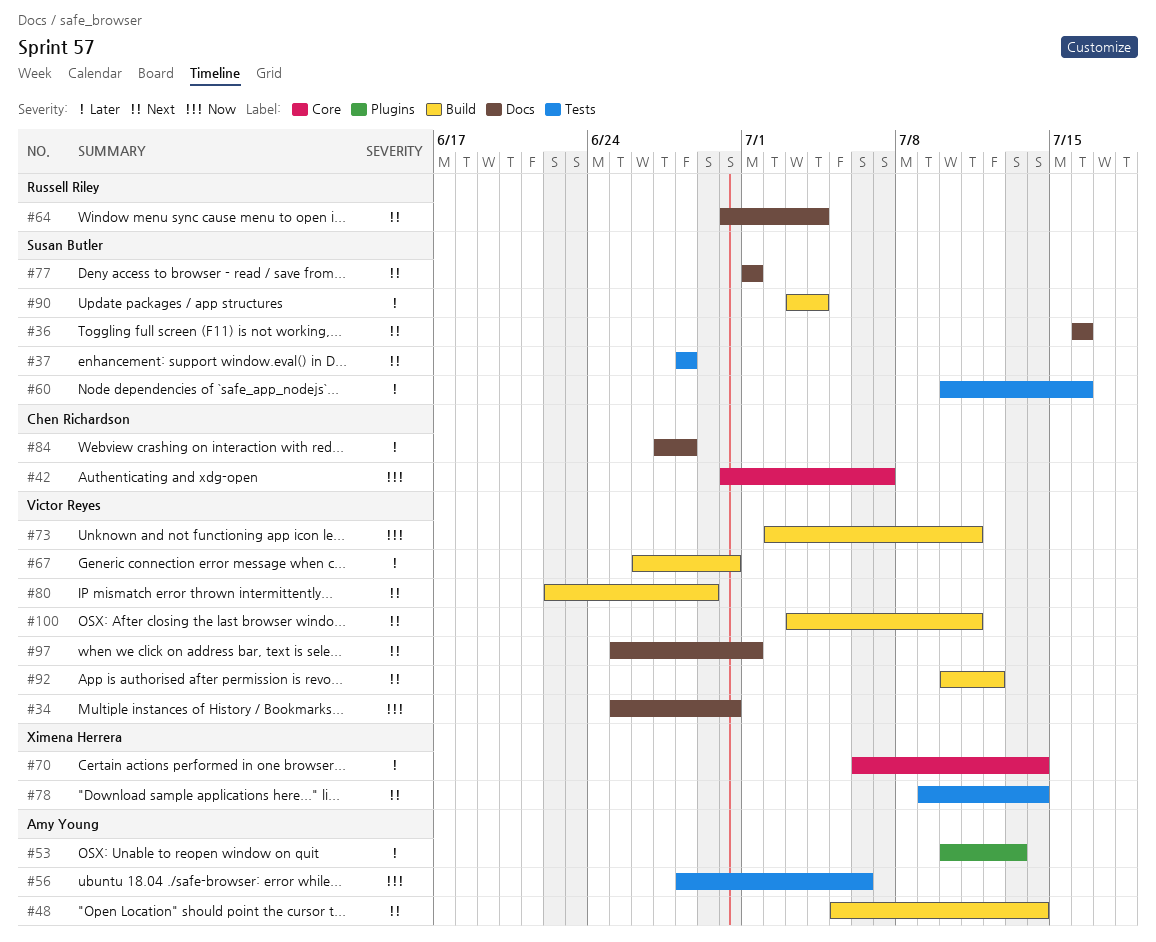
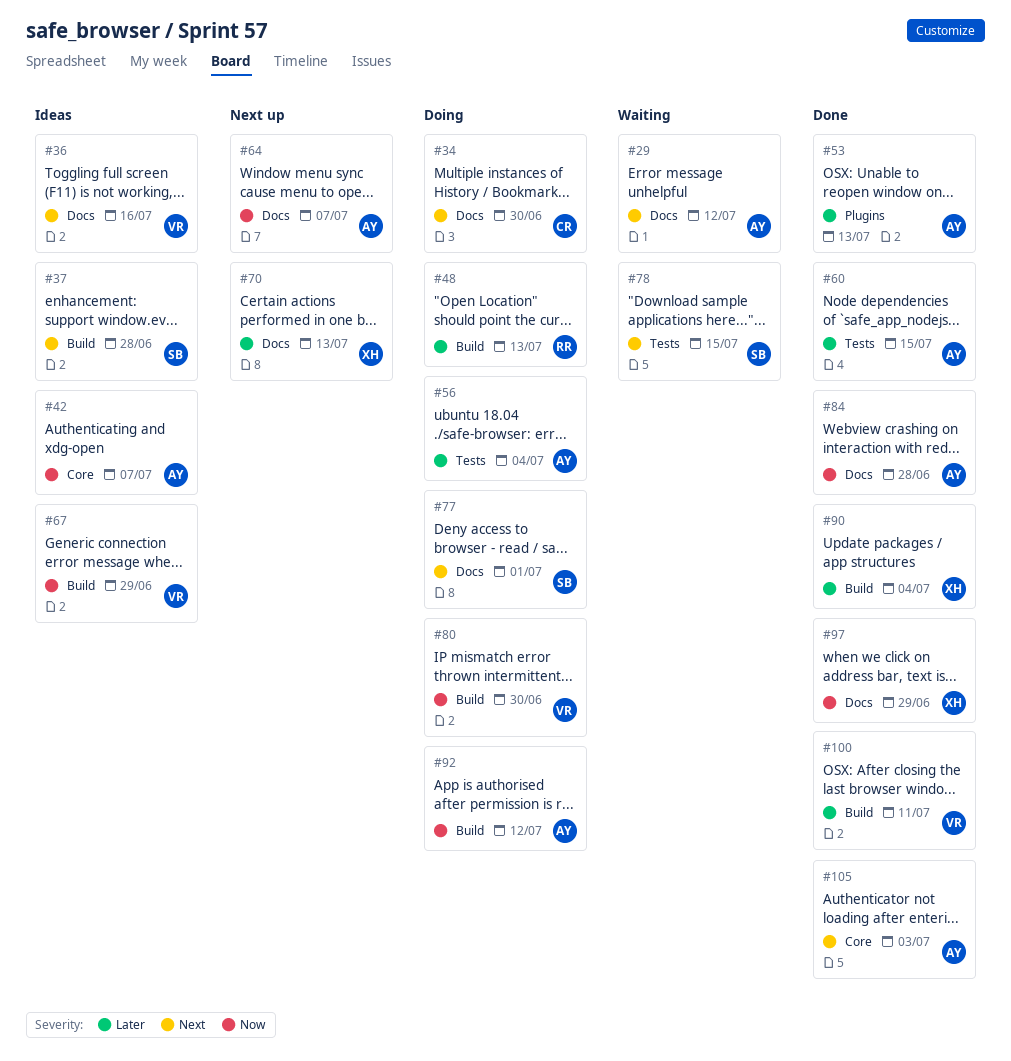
#29: none -> present
#34, owner: Victor Reyes -> Chen Richardson
#34, priority: Now -> Next
#36, owner: Susan Butler -> Victor Reyes
#37, label: Tests -> Build
#42, owner: Chen Richardson -> Amy Young
#48, owner: Amy Young -> Russell Riley
#48, priority: Next -> Later
#48, due: Jul 14 -> Jul 13
#56, priority: Now -> Later
#56, due: Jul 6 -> Jul 4
#60, owner: Susan Butler -> Amy Young
#60, due: Jul 16 -> Jul 15
#64, owner: Russell Riley -> Amy Young
#64, priority: Next -> Now
#64, due: Jul 4 -> Jul 7
#67, priority: Later -> Now
#67, due: Jun 30 -> Jun 29
#70, label: Core -> Docs
#70, due: Jul 14 -> Jul 13
#73: present -> none
#78, owner: Ximena Herrera -> Susan Butler
#78, due: Jul 14 -> Jul 15
#80, priority: Next -> Now
#80, due: Jun 29 -> Jun 30
#84, owner: Chen Richardson -> Amy Young
#84, priority: Later -> Now
#90, owner: Susan Butler -> Ximena Herrera
#92, owner: Victor Reyes -> Amy Young
#92, priority: Next -> Now
#97, owner: Victor Reyes -> Ximena Herrera
#97, priority: Next -> Now
#97, due: Jul 1 -> Jun 29
#100, priority: Next -> Later
#105: none -> present

